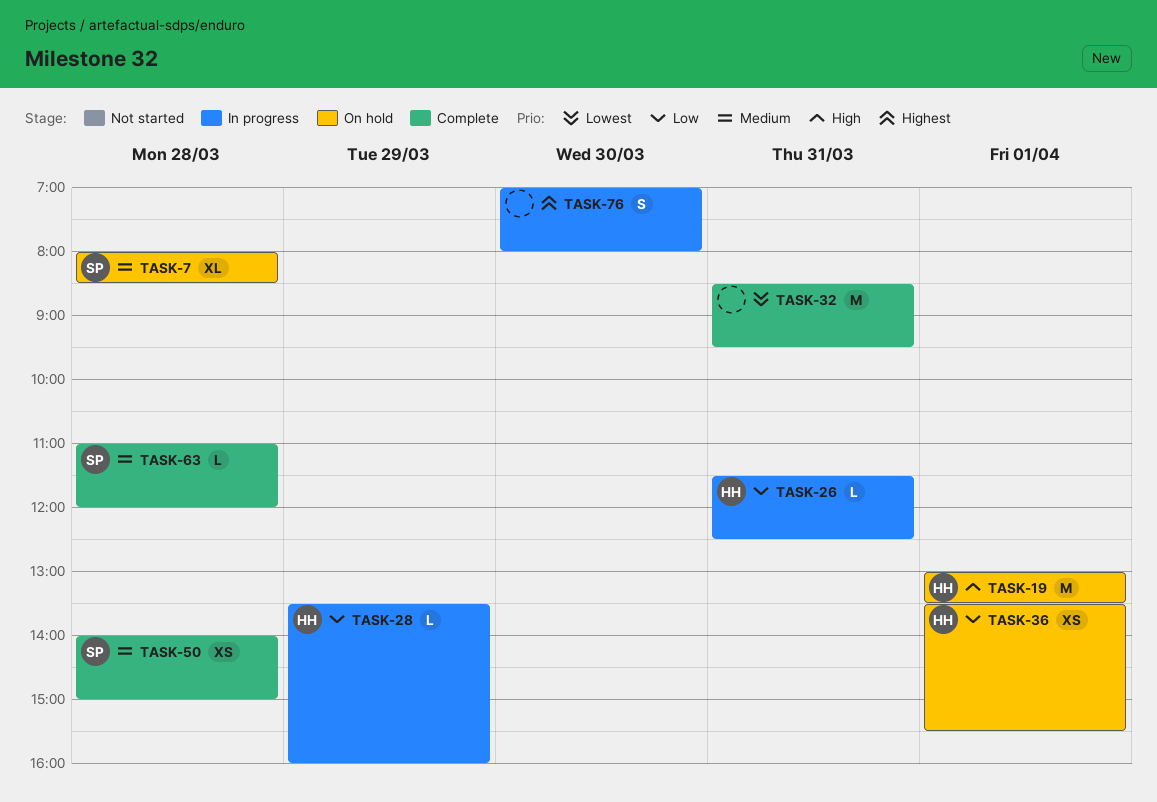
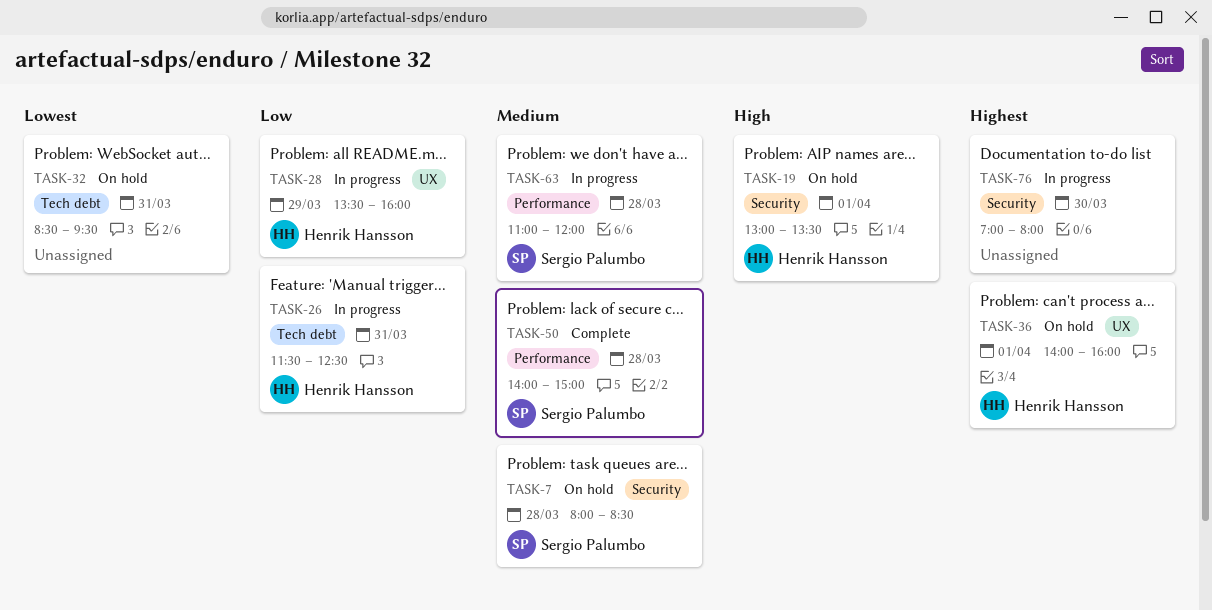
TASK-32, status: Complete -> On hold
TASK-36, priority: Low -> Highest
TASK-36, begins: 13:30 -> 14:00
TASK-36, ends: 15:30 -> 16:00
TASK-63, status: Complete -> In progress

